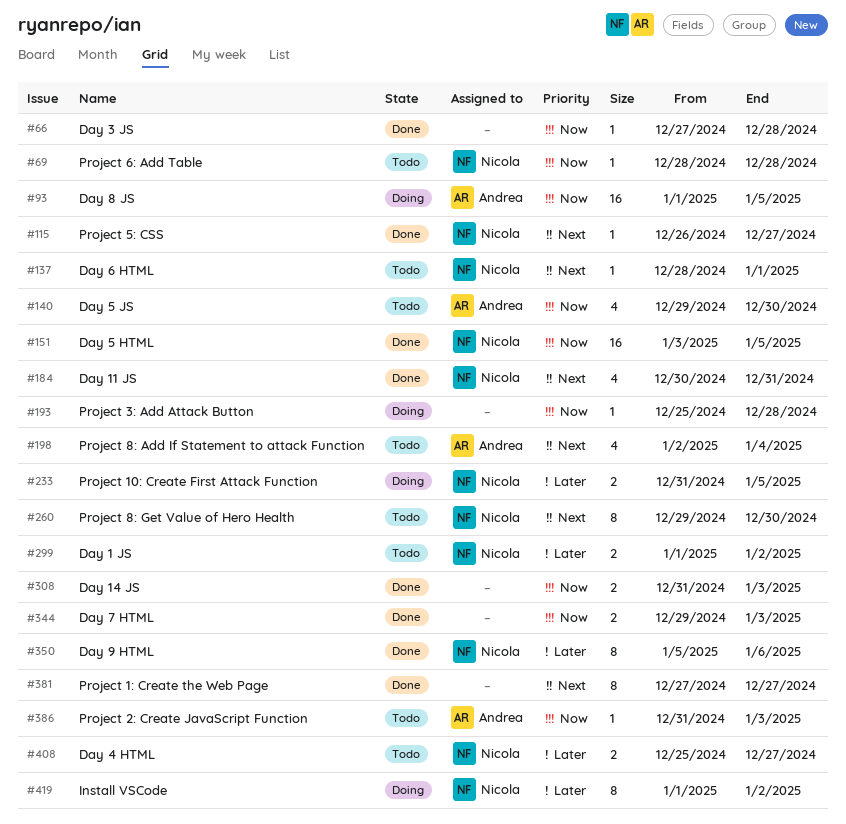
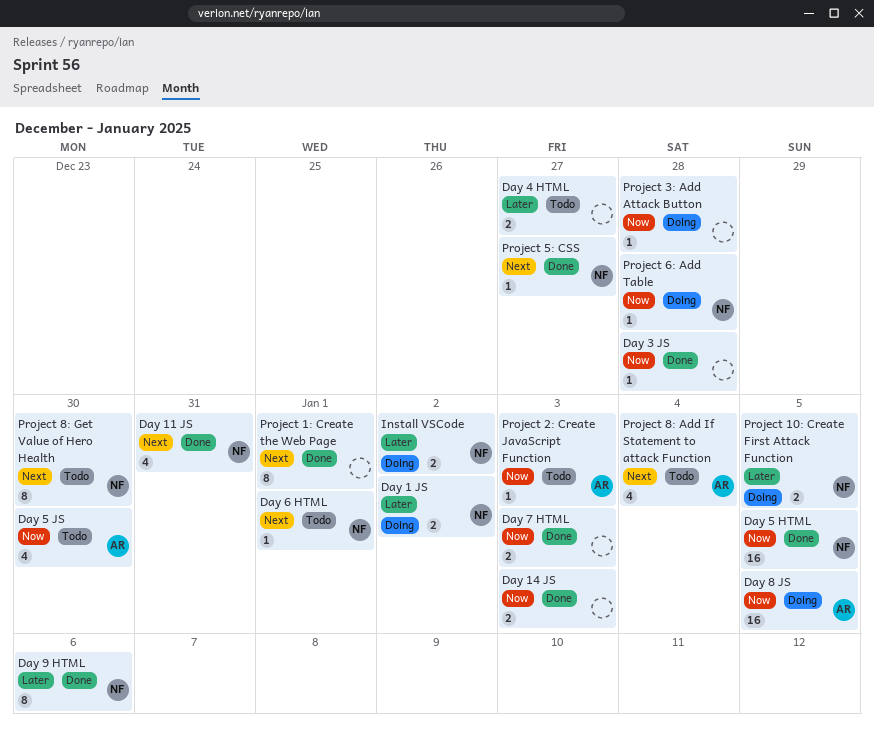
Day 1 JS, status: Todo -> Doing
Day 4 HTML, owner: Nicola -> none
Install VSCode, estimate: 8 -> 2
Project 1: Create the Web Page, due: Dec 27 -> Jan 1
Project 6: Add Table, status: Todo -> Doing

